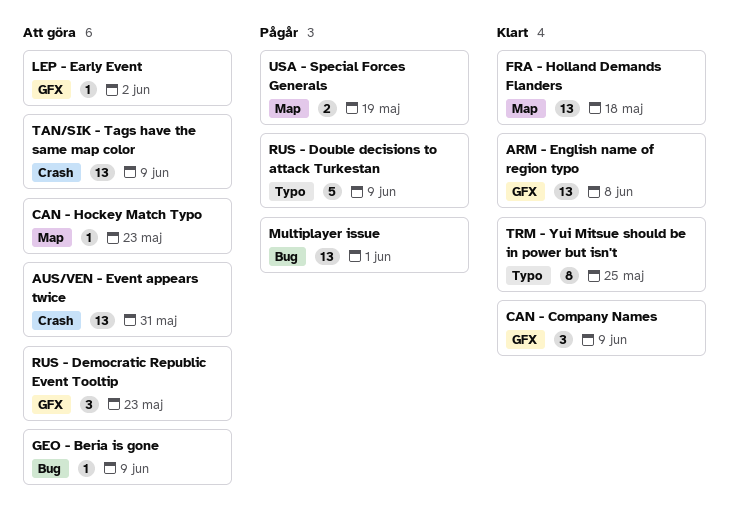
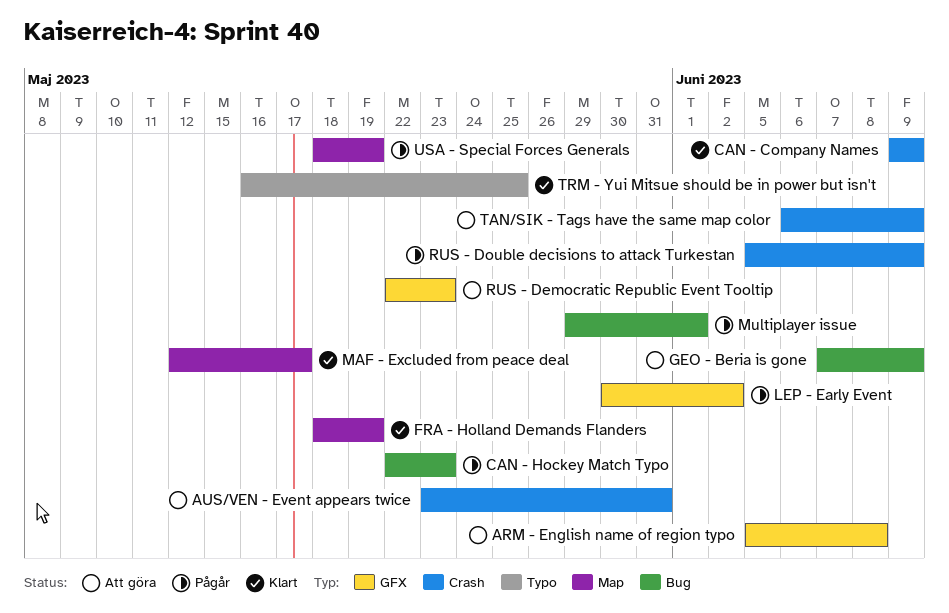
ARM - English name of region typo, status: Klart -> Att göra
CAN - Company Names, label: GFX -> Crash
CAN - Hockey Match Typo, status: Att göra -> Pågår
CAN - Hockey Match Typo, label: Map -> Bug
FRA - Holland Demands Flanders, due: May 18 -> May 19
LEP - Early Event, status: Att göra -> Pågår
MAF - Excluded from peace deal: none -> present
RUS - Double decisions to attack Turkestan, label: Typo -> Crash

